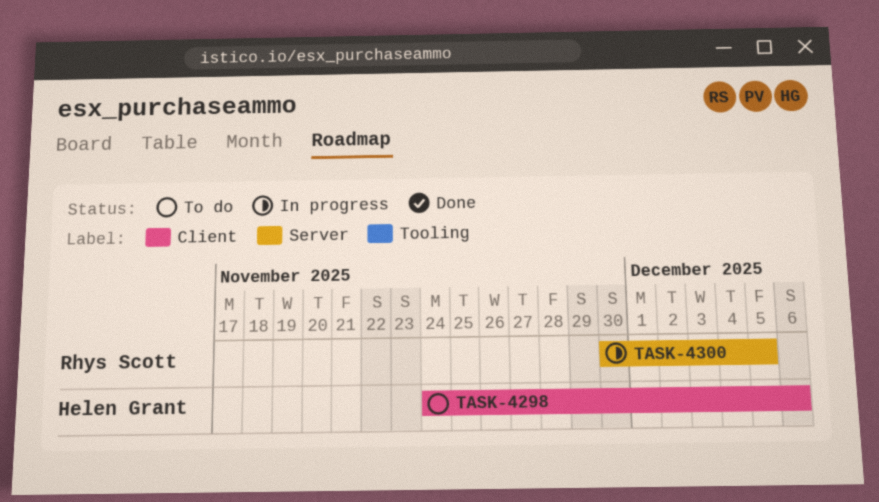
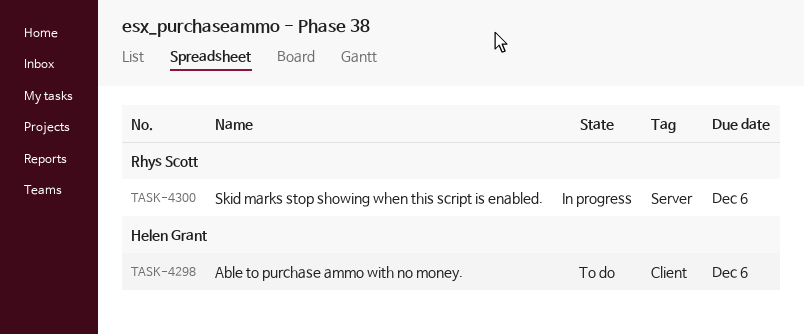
TASK-4300, due: Dec 5 -> Dec 6

